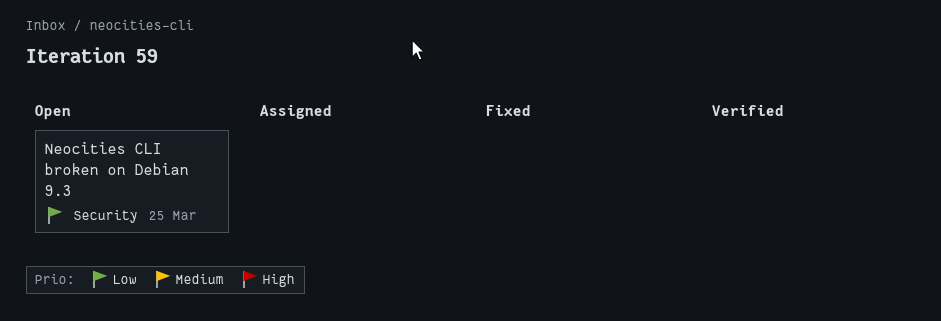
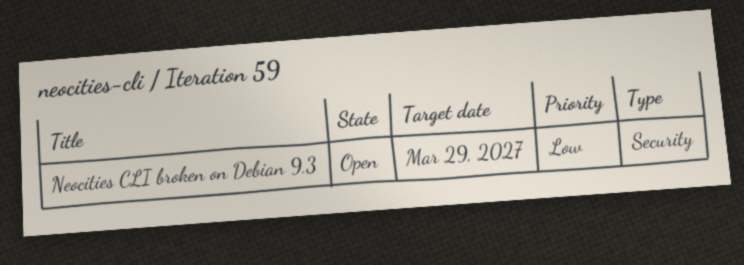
Neocities CLI broken on Debian 9.3, due: Mar 25 -> Mar 29

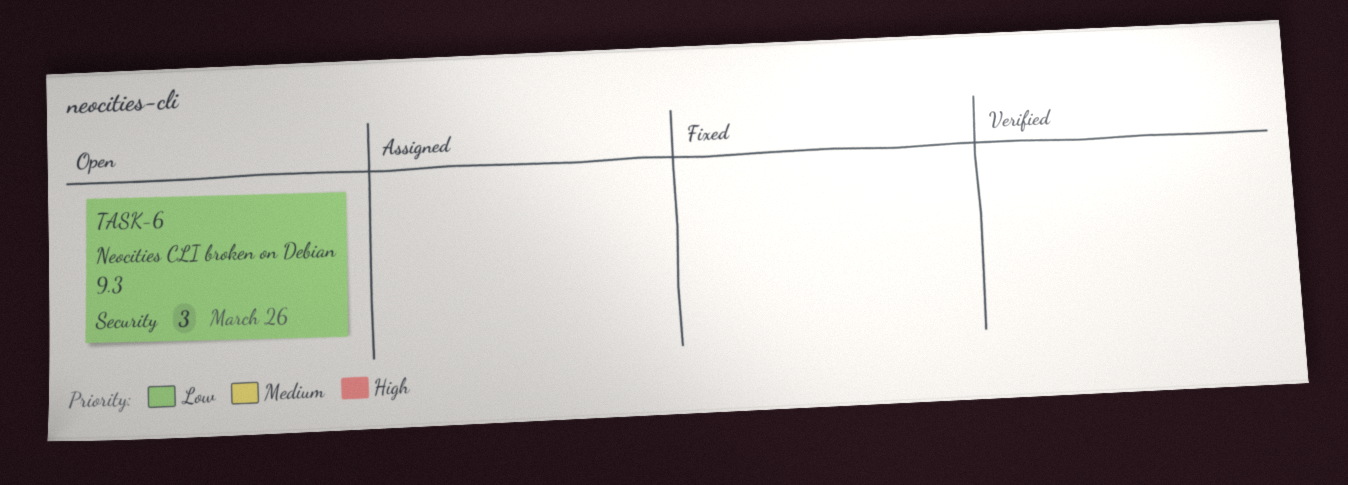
Neocities CLI broken on Debian 9.3, due: Mar 29 -> Mar 26

